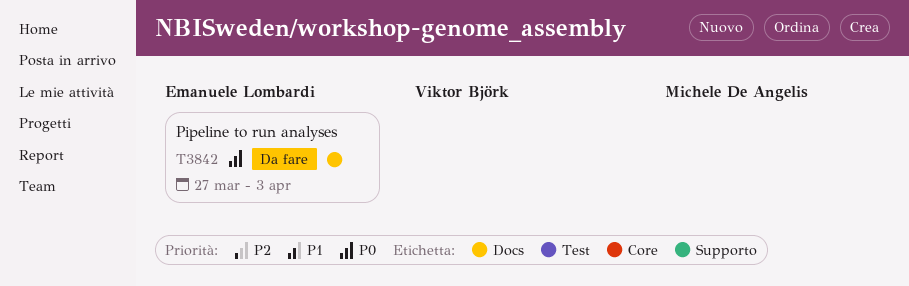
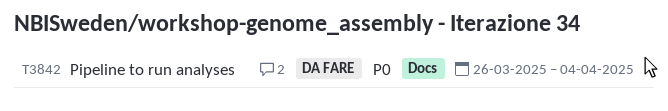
T3842, start: Mar 27 -> Mar 26
T3842, due: Apr 3 -> Apr 4

